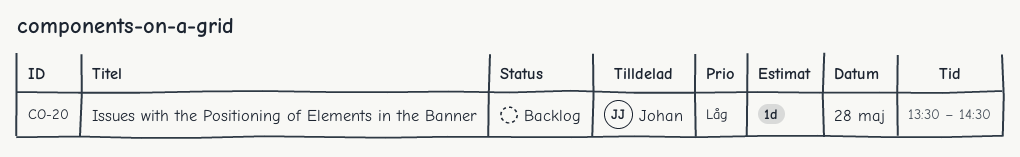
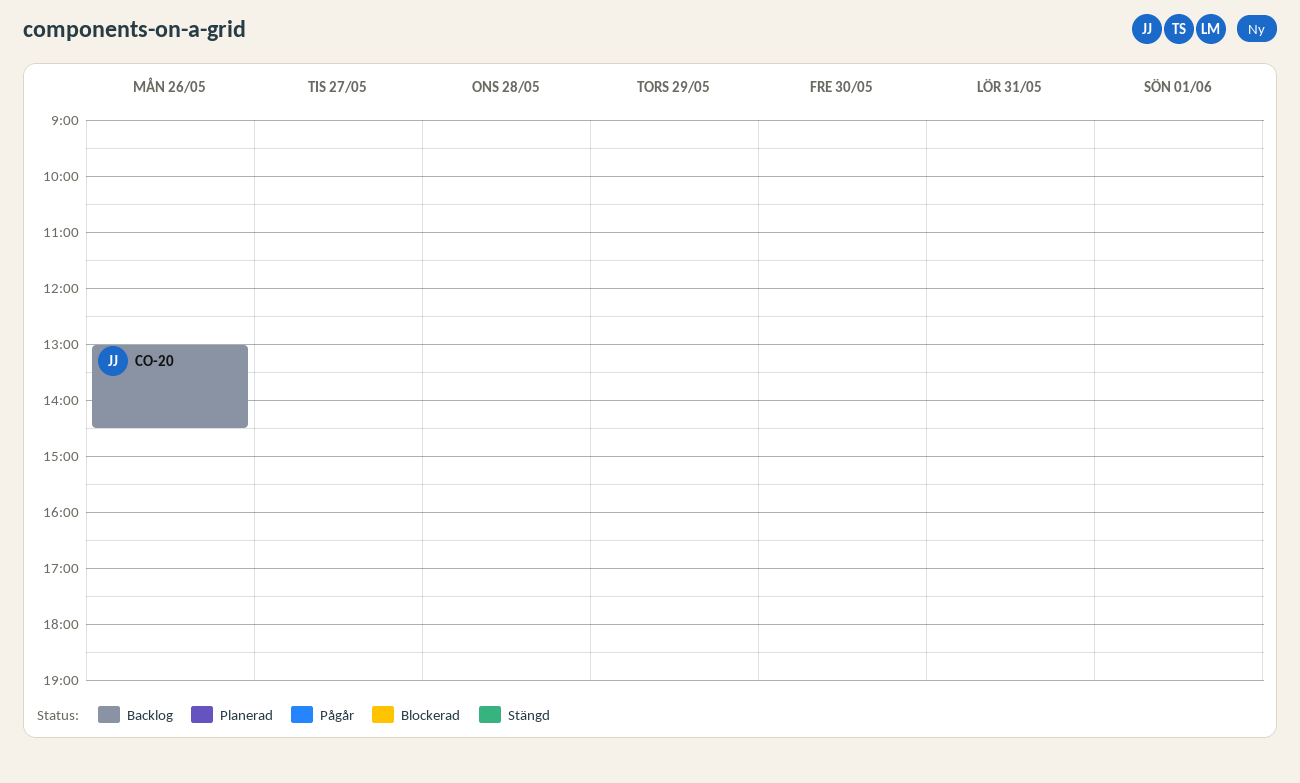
CO-20, day: May 28 -> May 26
CO-20, begins: 13:30 -> 13:00

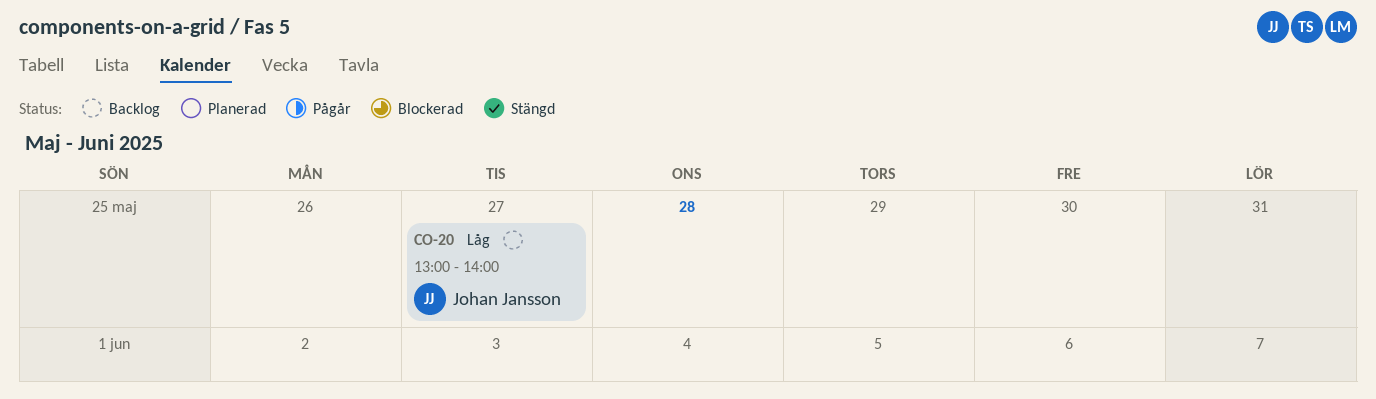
CO-20, day: May 26 -> May 27
CO-20, ends: 14:30 -> 14:00

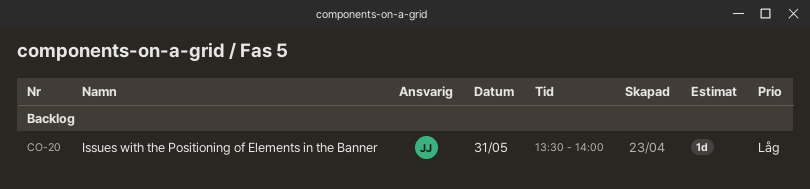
CO-20, day: May 27 -> May 31
CO-20, begins: 13:00 -> 13:30

